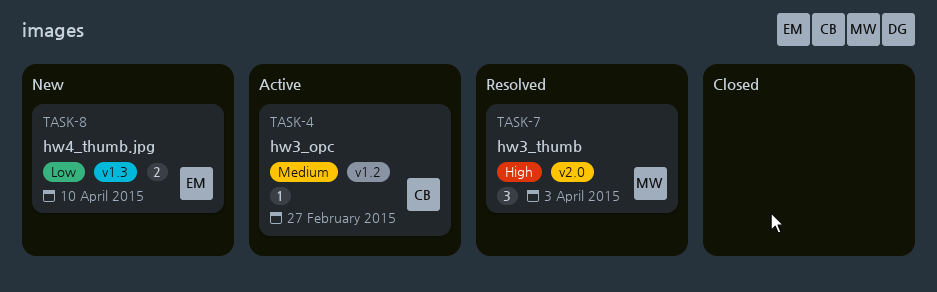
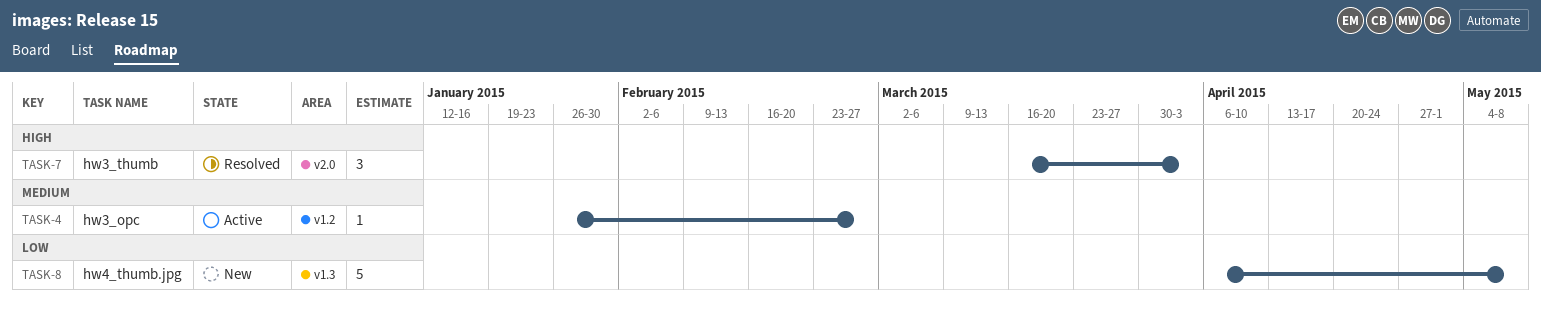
TASK-8, estimate: 2 -> 5
TASK-8, due: Apr 10 -> May 8

